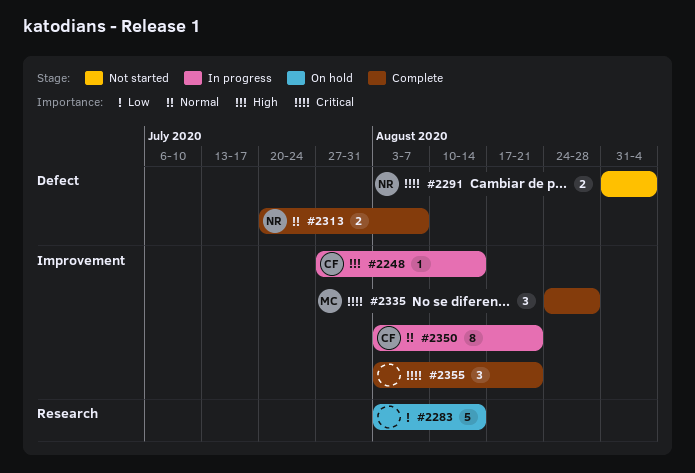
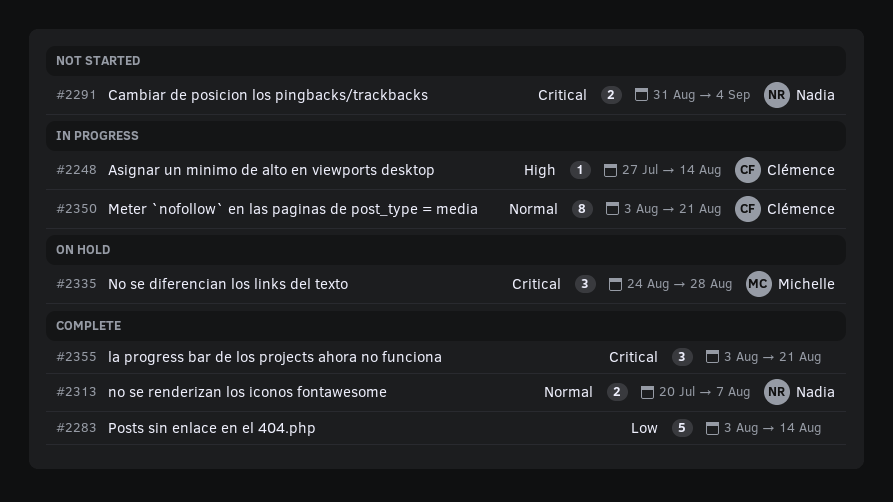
#2283, status: On hold -> Complete
#2335, status: Complete -> On hold

